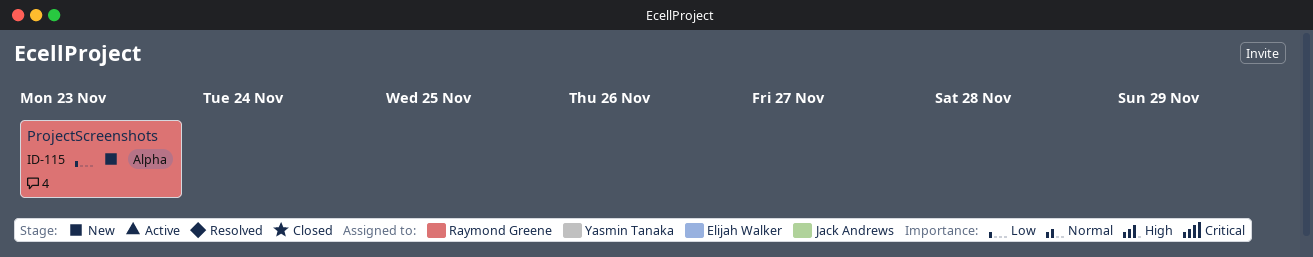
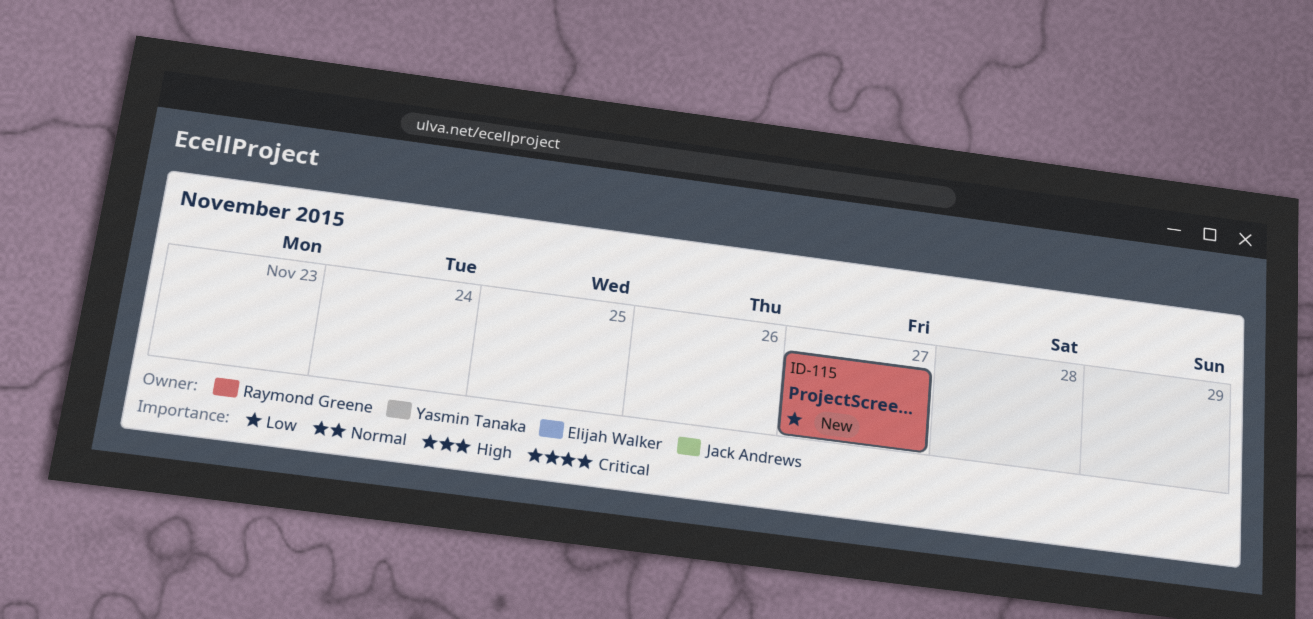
ID-115, due: Nov 23 -> Nov 27

